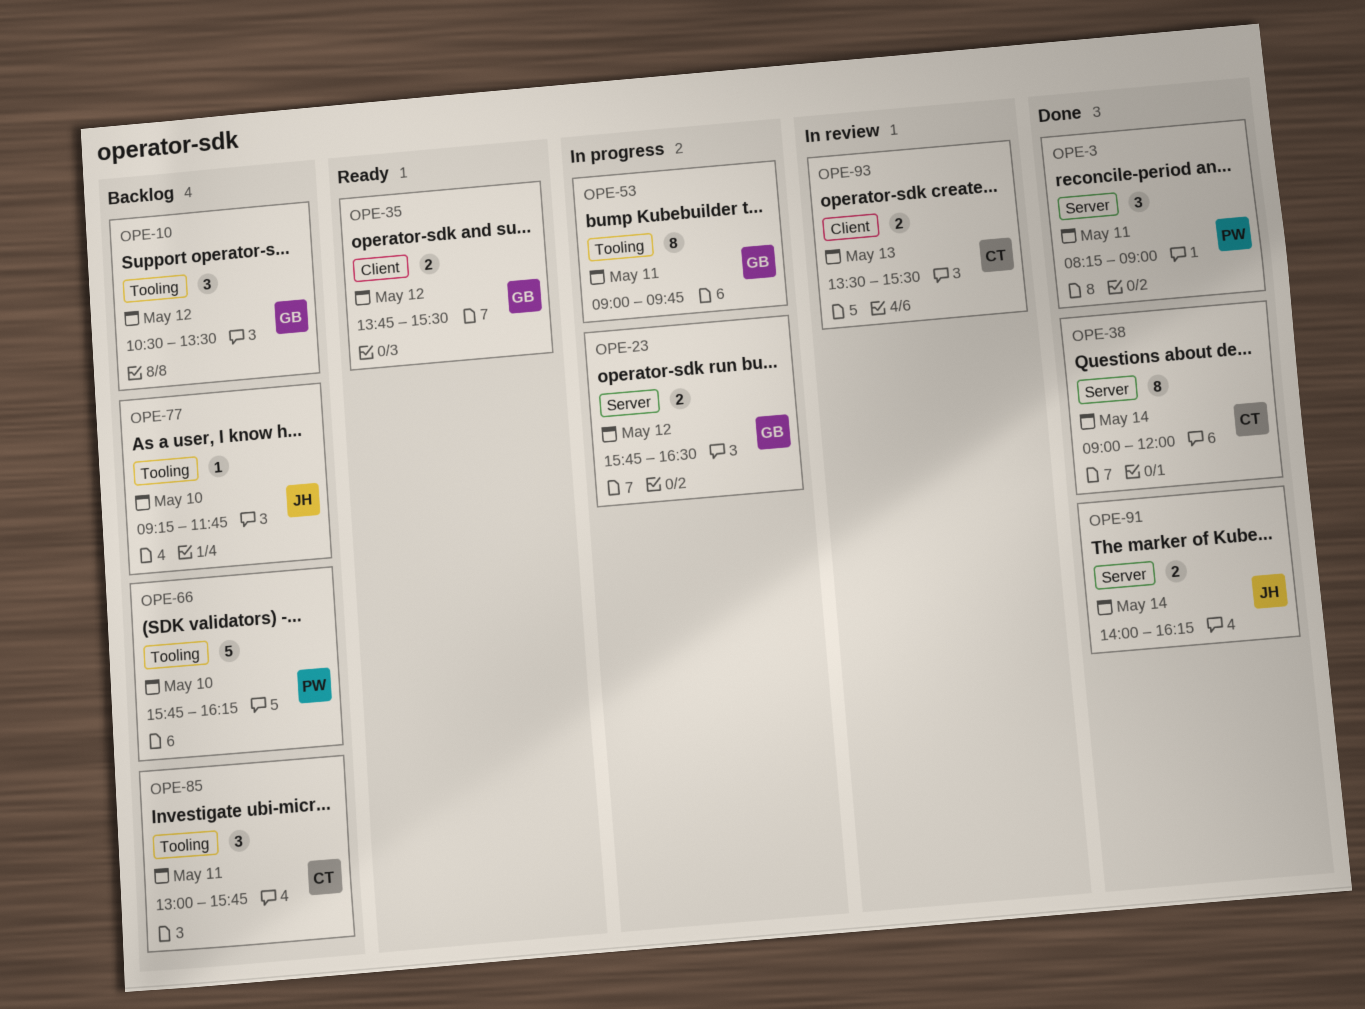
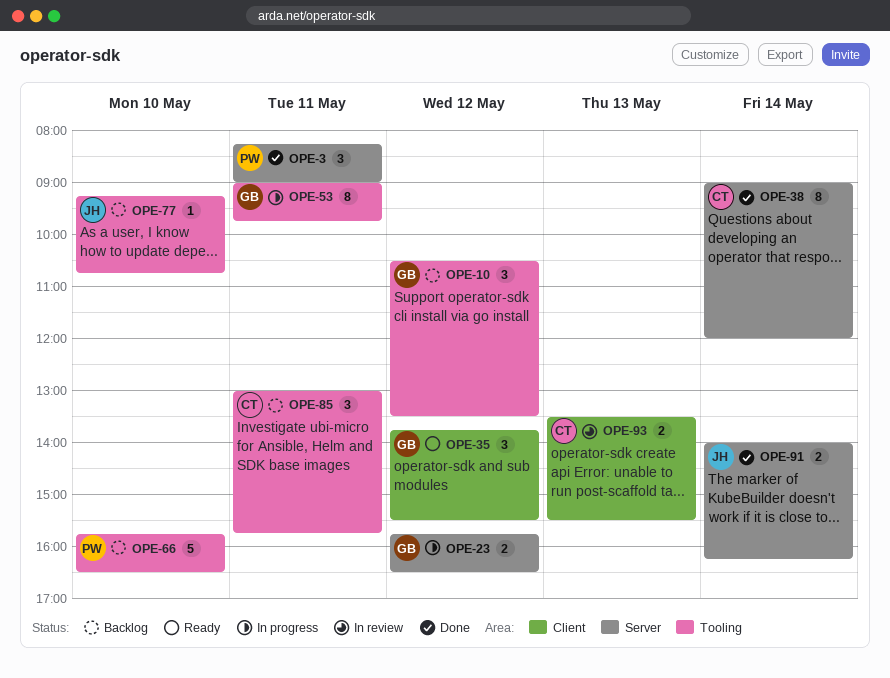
OPE-35, estimate: 2 -> 3
OPE-66, ends: 16:15 -> 16:30
OPE-77, ends: 11:45 -> 10:45

